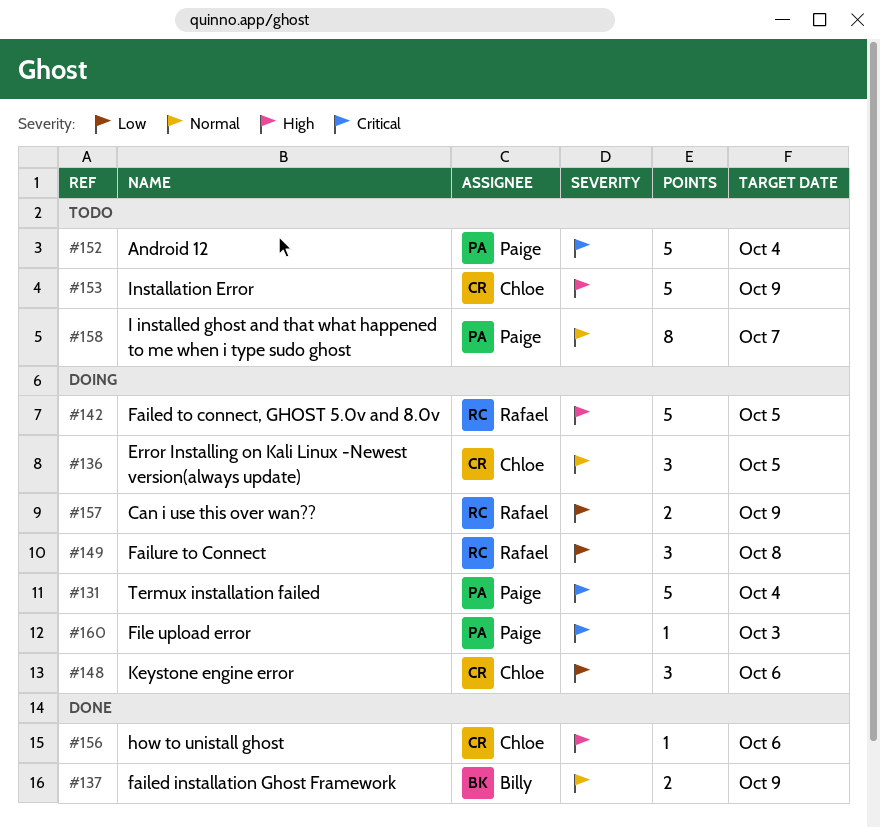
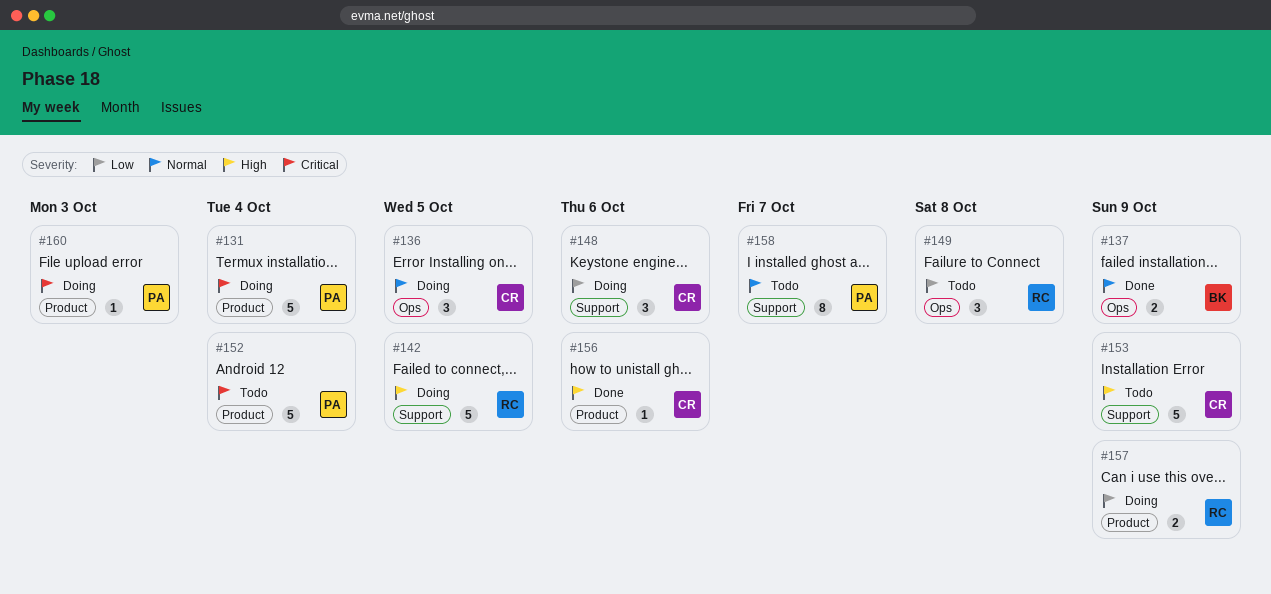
#149, status: Doing -> Todo

